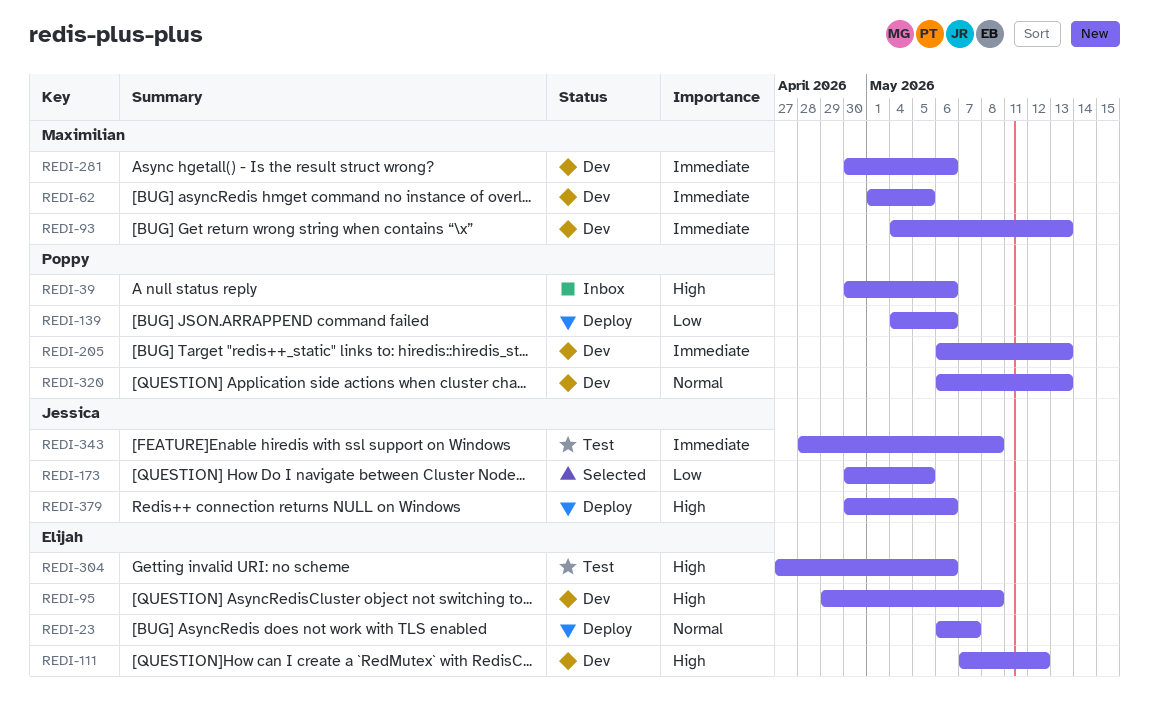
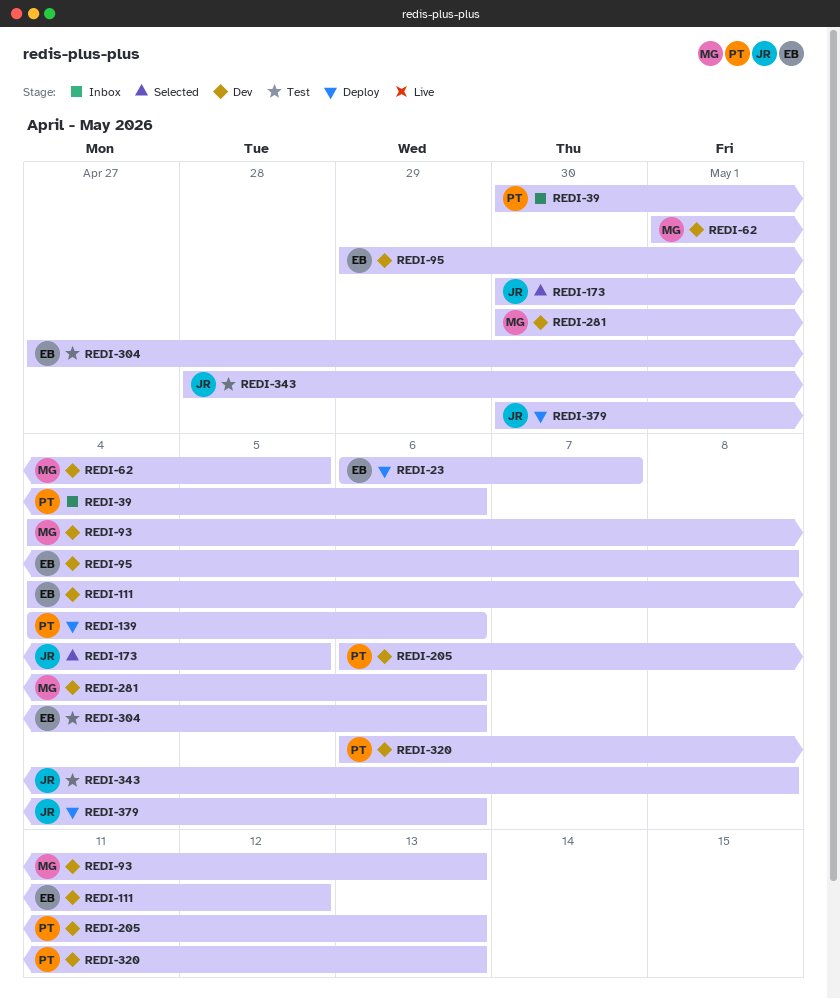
REDI-111, start: May 7 -> May 4

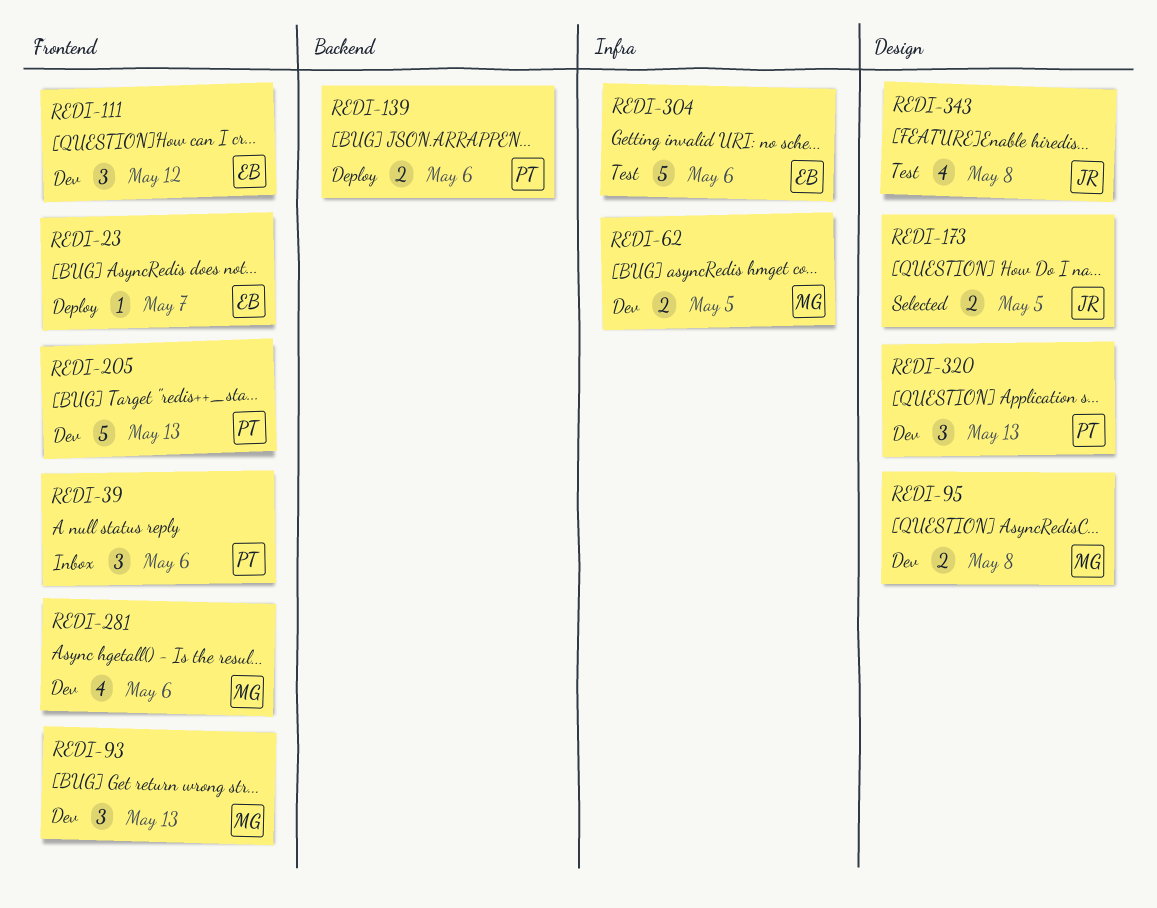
REDI-95, owner: EB -> MG
REDI-379: present -> none

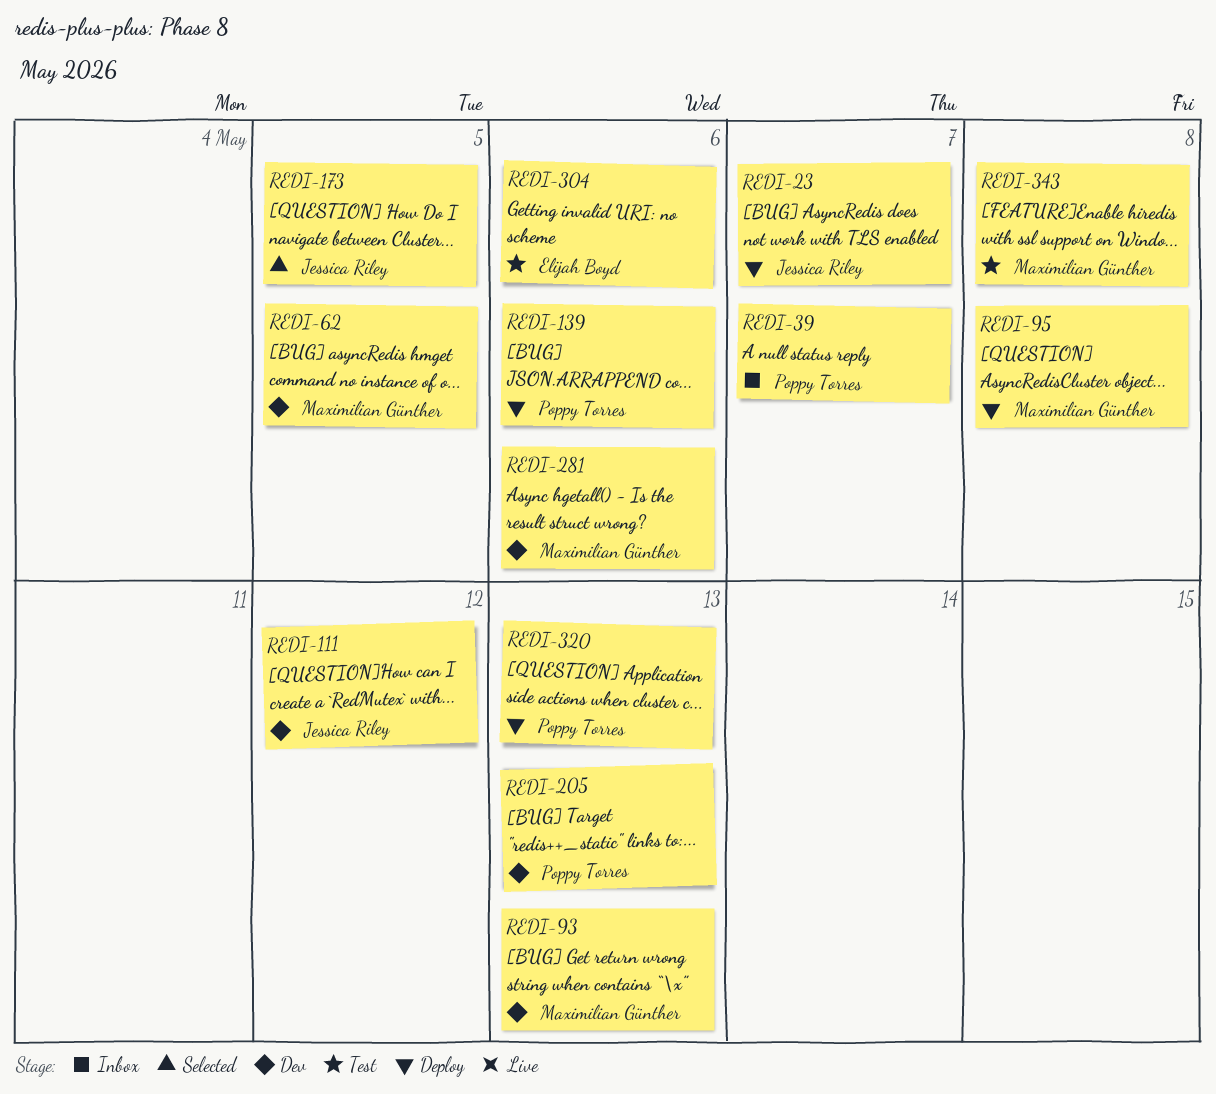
REDI-23, owner: Elijah Boyd -> Jessica Riley
REDI-39, due: May 6 -> May 7
REDI-95, status: Dev -> Deploy
REDI-111, owner: Elijah Boyd -> Jessica Riley
REDI-320, status: Dev -> Deploy
REDI-343, owner: Jessica Riley -> Maximilian Günther

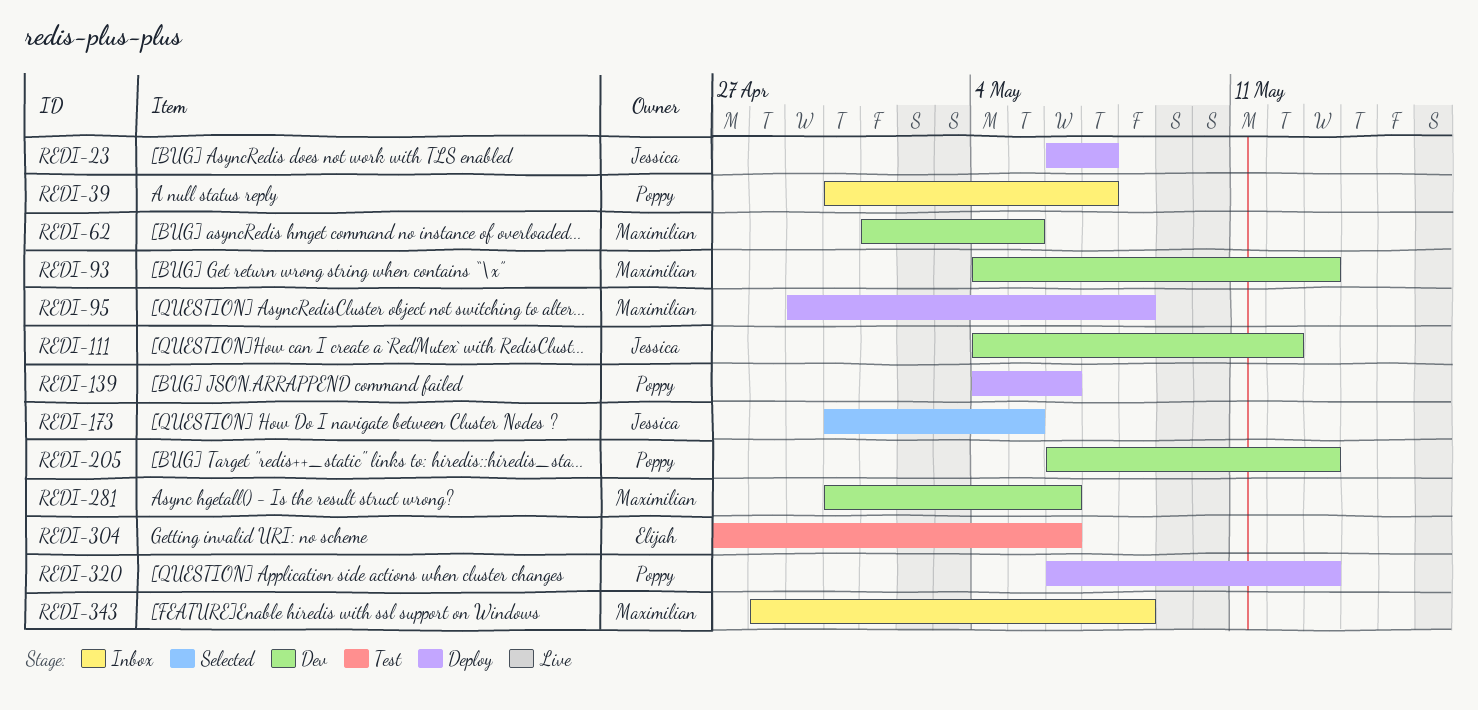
REDI-343, status: Test -> Inbox

